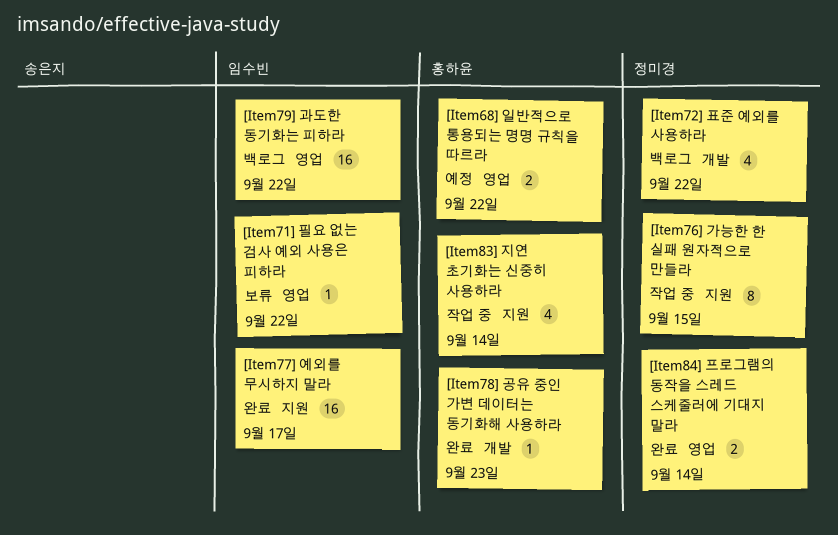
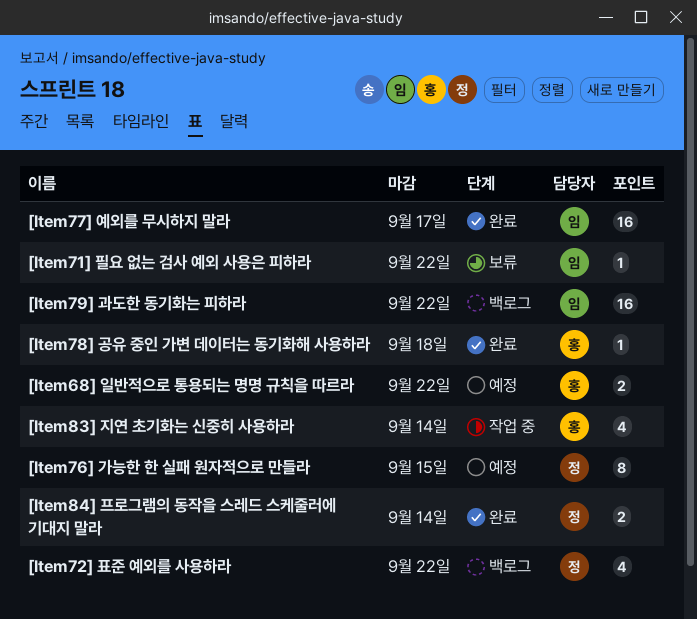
[Item76] 가능한 한 실패 원자적으로 만들라, status: 작업 중 -> 예정
[Item78] 공유 중인 가변 데이터는 동기화해 사용하라, due: Sep 23 -> Sep 18

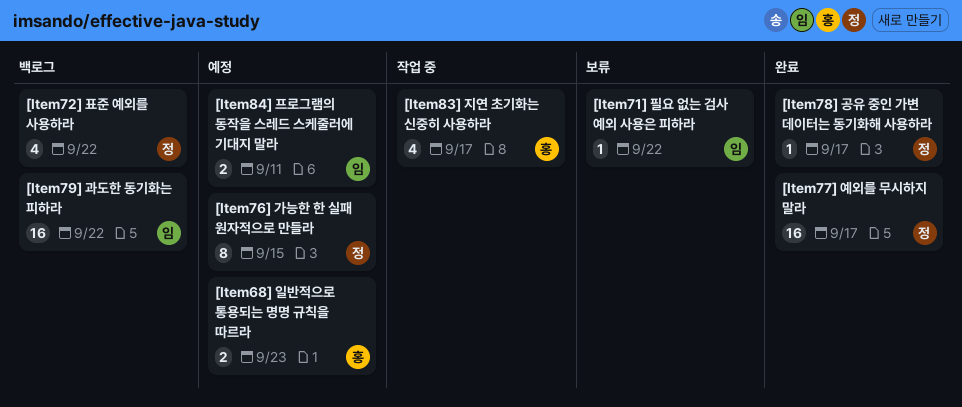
[Item68] 일반적으로 통용되는 명명 규칙을 따르라, due: Sep 22 -> Sep 23
[Item77] 예외를 무시하지 말라, owner: 임 -> 정
[Item78] 공유 중인 가변 데이터는 동기화해 사용하라, owner: 홍 -> 정
[Item78] 공유 중인 가변 데이터는 동기화해 사용하라, due: Sep 18 -> Sep 17
[Item83] 지연 초기화는 신중히 사용하라, due: Sep 14 -> Sep 17
[Item84] 프로그램의 동작을 스레드 스케줄러에 기대지 말라, status: 완료 -> 예정
[Item84] 프로그램의 동작을 스레드 스케줄러에 기대지 말라, owner: 정 -> 임
[Item84] 프로그램의 동작을 스레드 스케줄러에 기대지 말라, due: Sep 14 -> Sep 11

